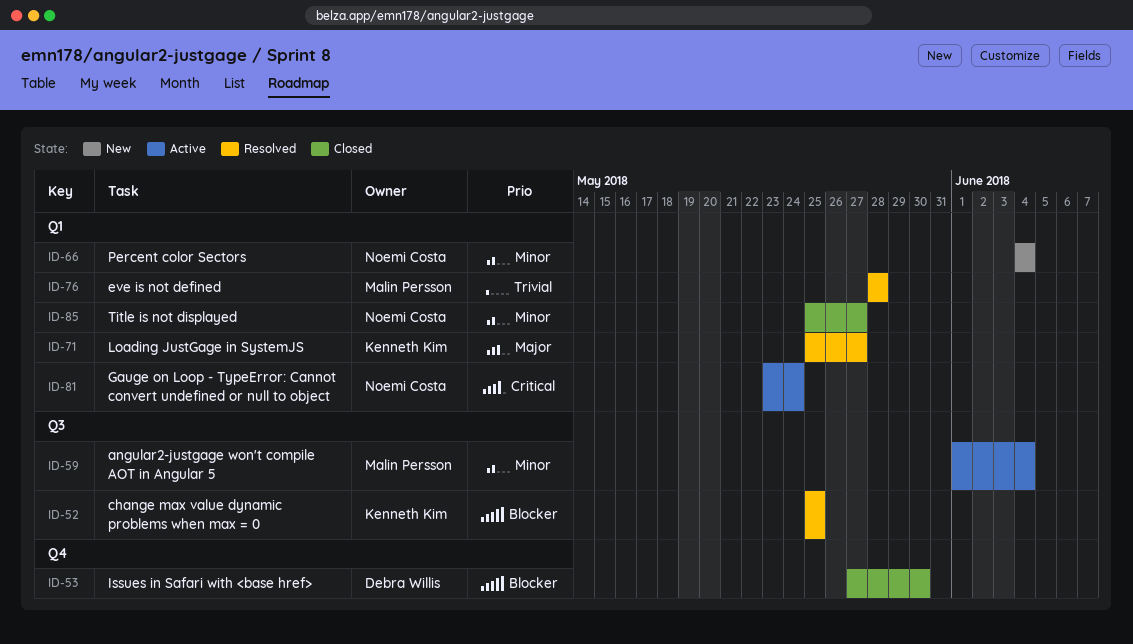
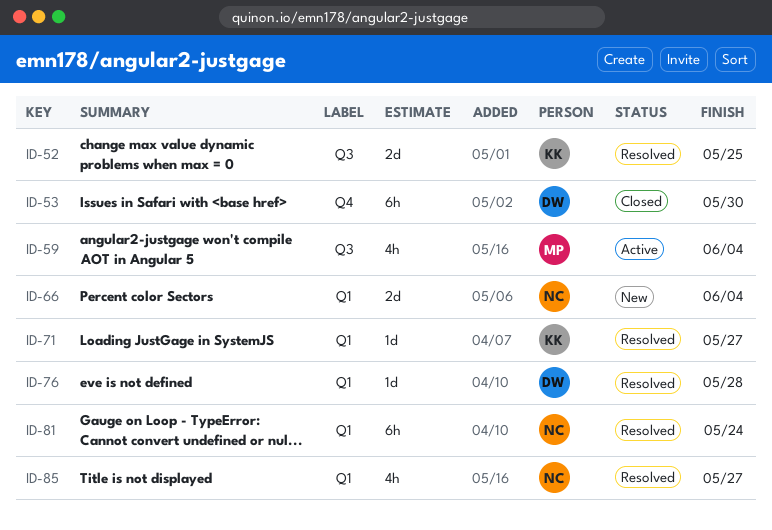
ID-76, owner: Malin Persson -> Debra Willis
ID-81, status: Active -> Resolved
ID-85, status: Closed -> Resolved

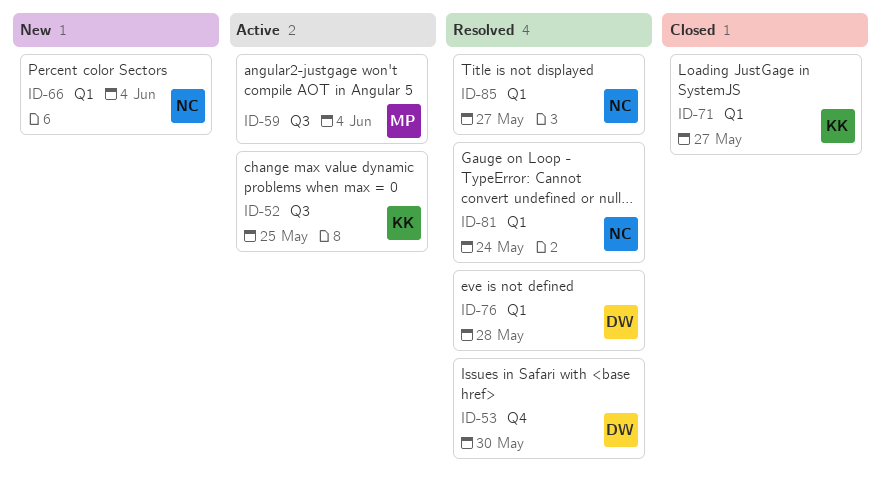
ID-52, status: Resolved -> Active
ID-53, status: Closed -> Resolved
ID-71, status: Resolved -> Closed

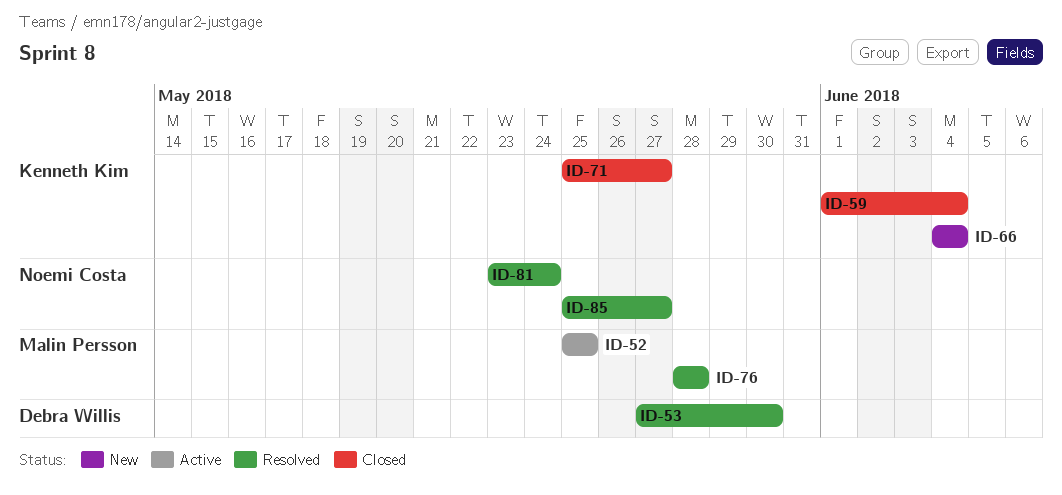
ID-52, owner: Kenneth Kim -> Malin Persson
ID-59, status: Active -> Closed
ID-59, owner: Malin Persson -> Kenneth Kim
ID-66, owner: Noemi Costa -> Kenneth Kim
ID-76, owner: Debra Willis -> Malin Persson

